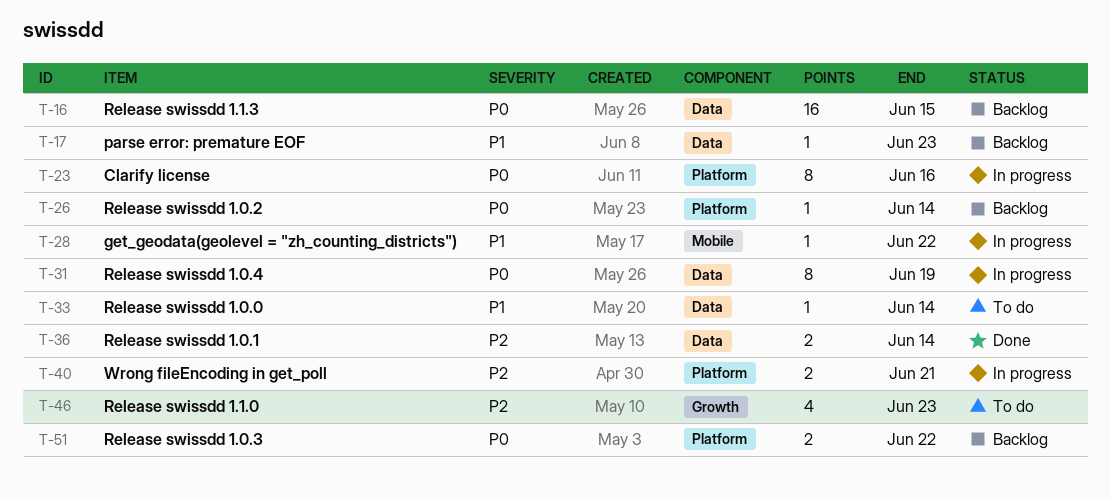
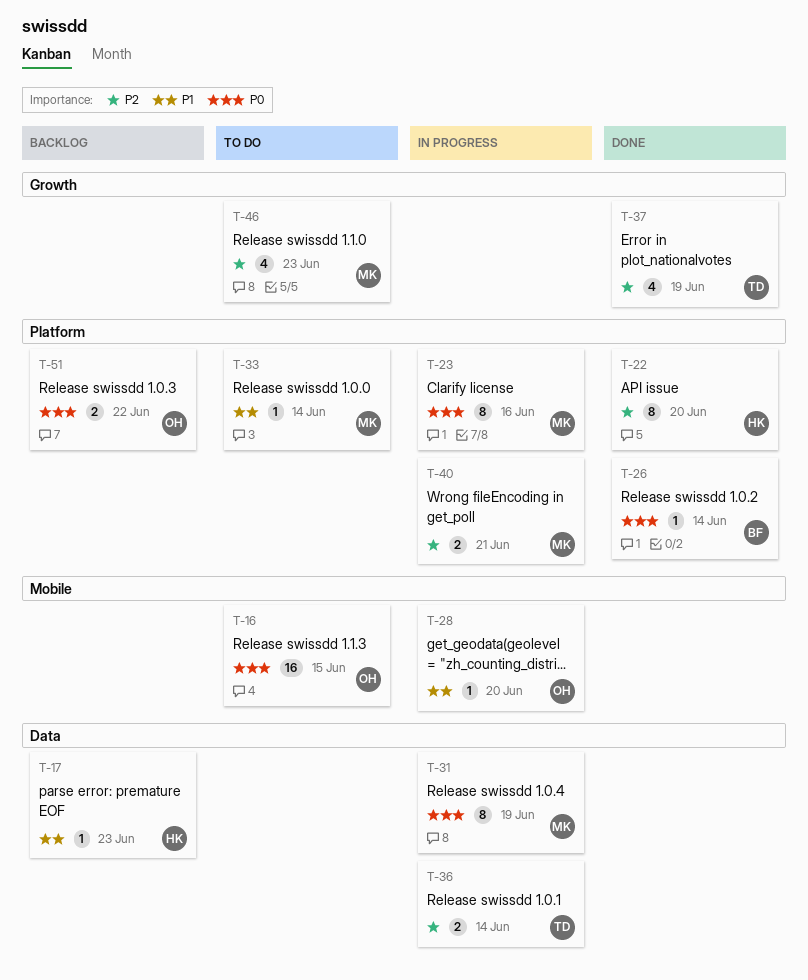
T-16, status: Backlog -> To do
T-16, label: Data -> Mobile
T-22: none -> present
T-26, status: Backlog -> Done
T-28, due: Jun 22 -> Jun 20
T-33, label: Data -> Platform
T-36, status: Done -> In progress
T-37: none -> present

